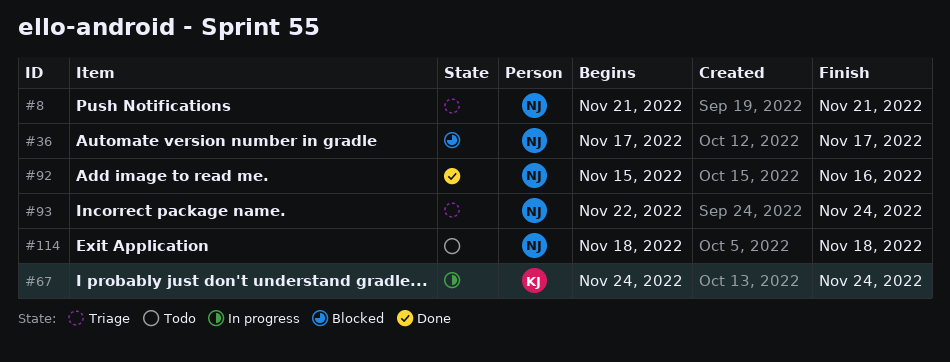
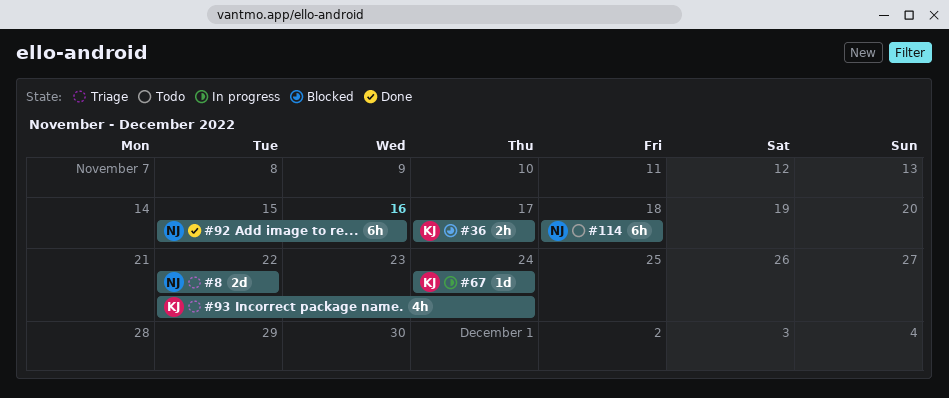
#8, start: Nov 21 -> Nov 22
#8, due: Nov 21 -> Nov 22
#36, owner: NJ -> KJ
#93, owner: NJ -> KJ

